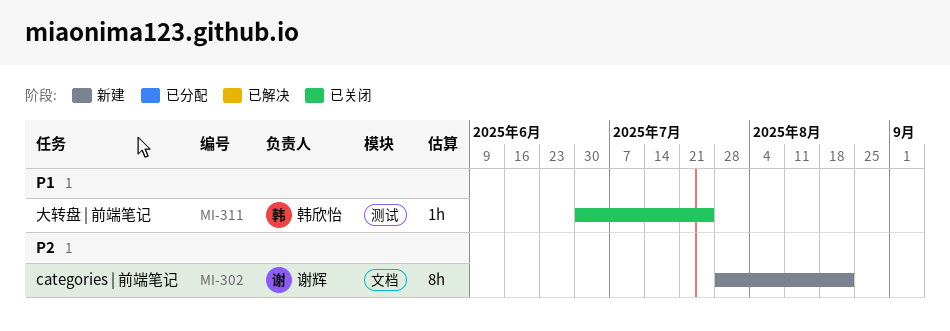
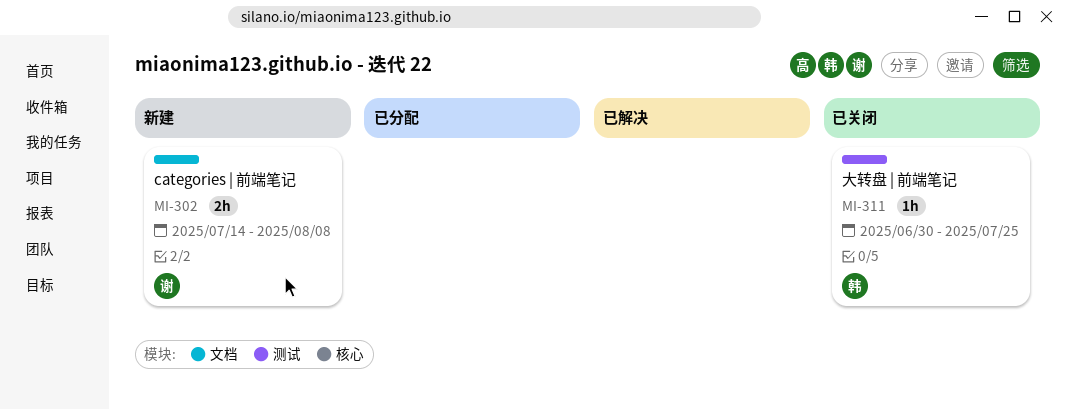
MI-302, estimate: 8h -> 2h
MI-302, start: Jul 28 -> Jul 14
MI-302, due: Aug 22 -> Aug 8

